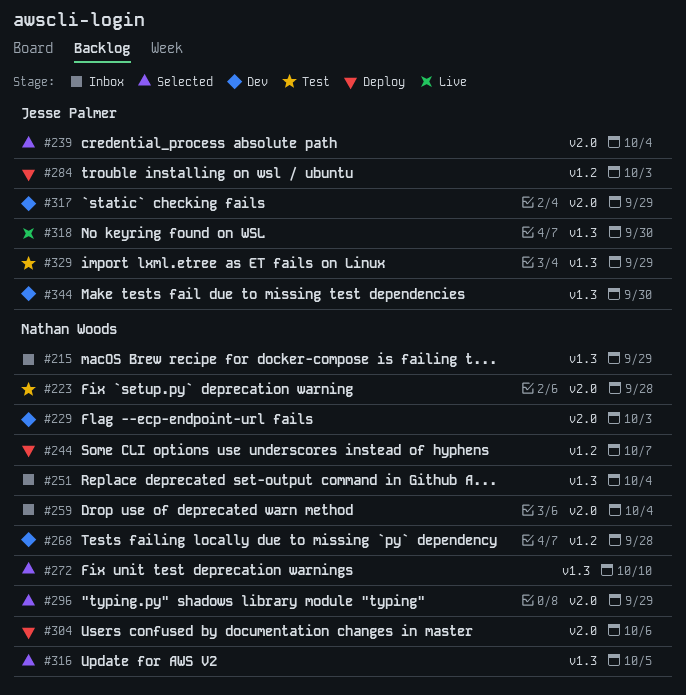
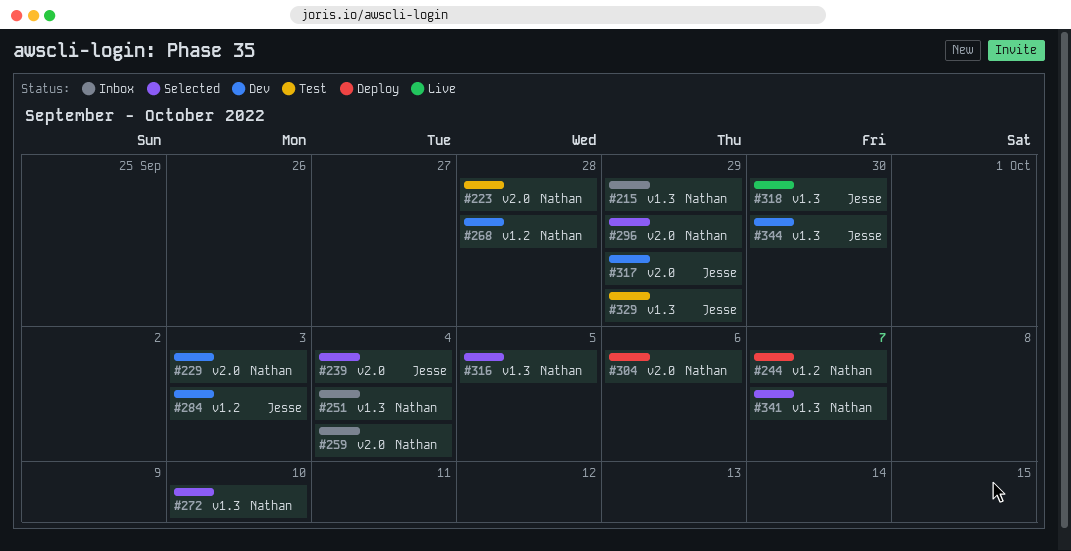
#284, status: Deploy -> Dev
#341: none -> present

